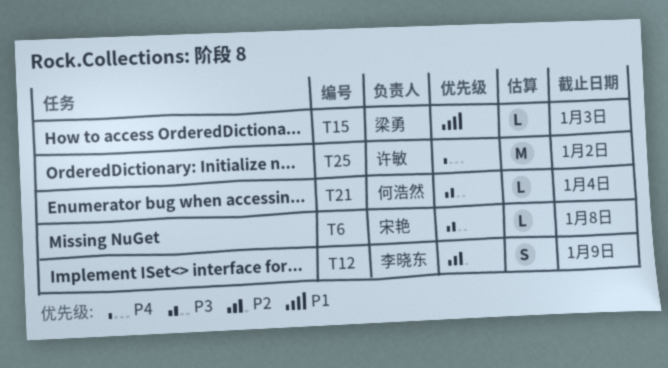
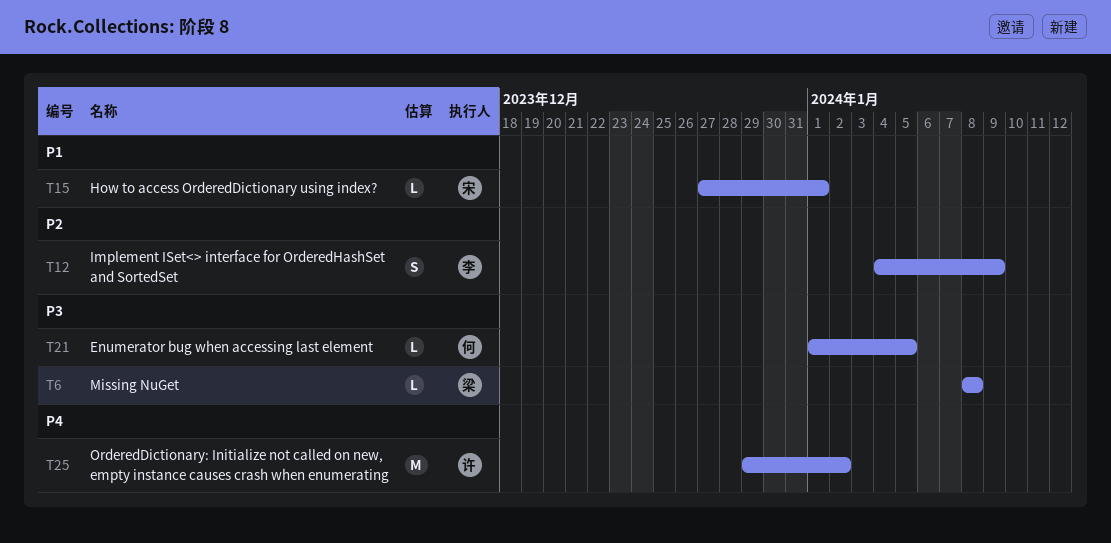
T6, owner: 宋艳 -> 梁勇
T15, owner: 梁勇 -> 宋艳
T15, due: Jan 3 -> Jan 1
T21, due: Jan 4 -> Jan 5

